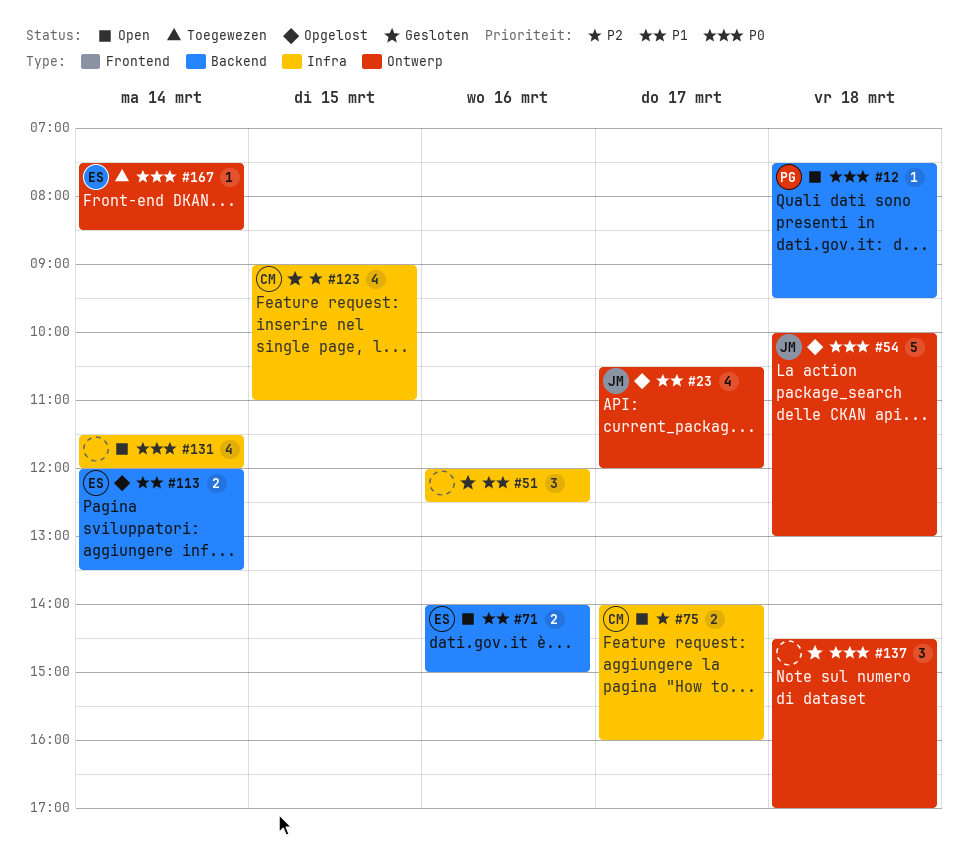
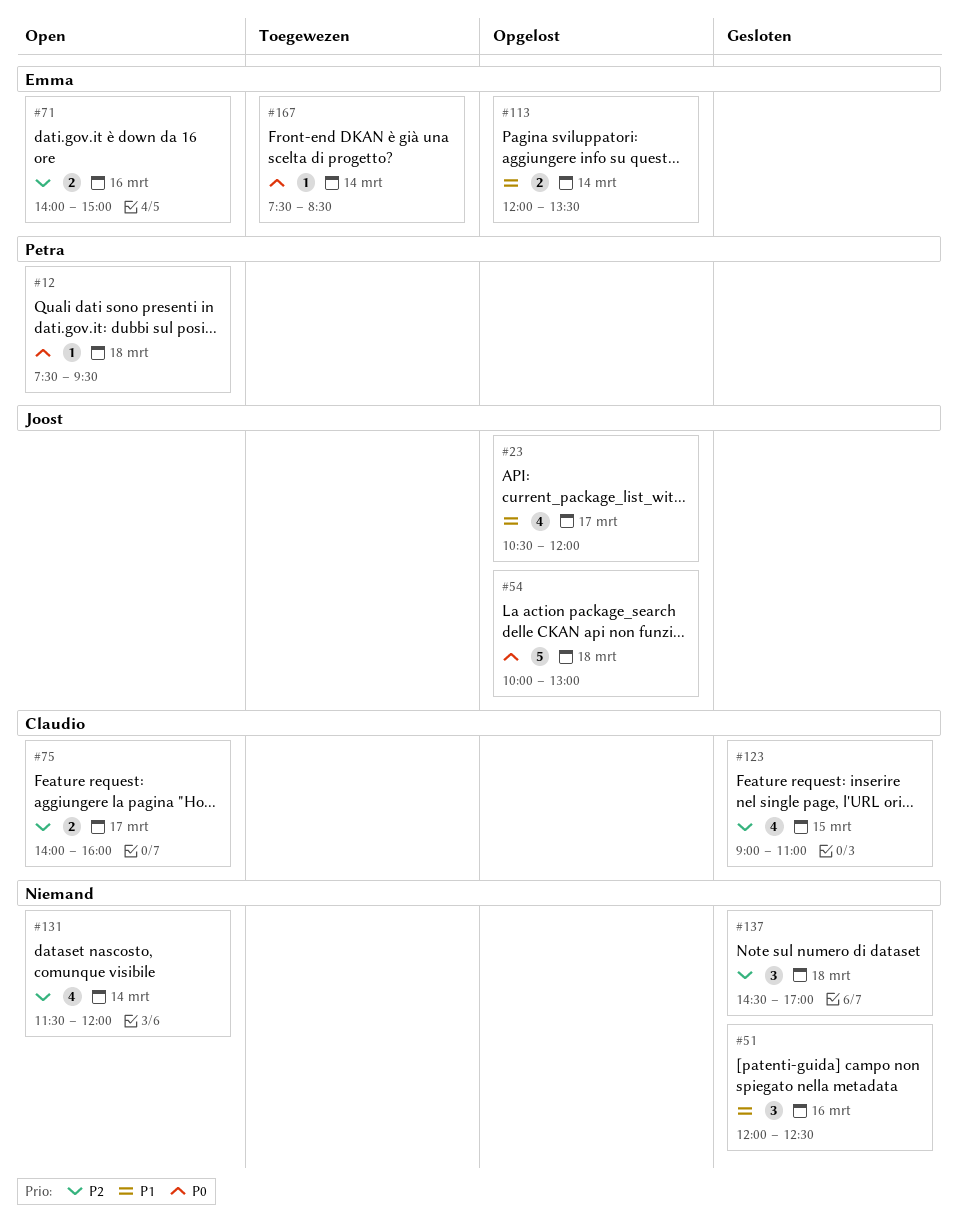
#71, priority: P1 -> P2
#131, priority: P0 -> P2
#137, priority: P0 -> P2

